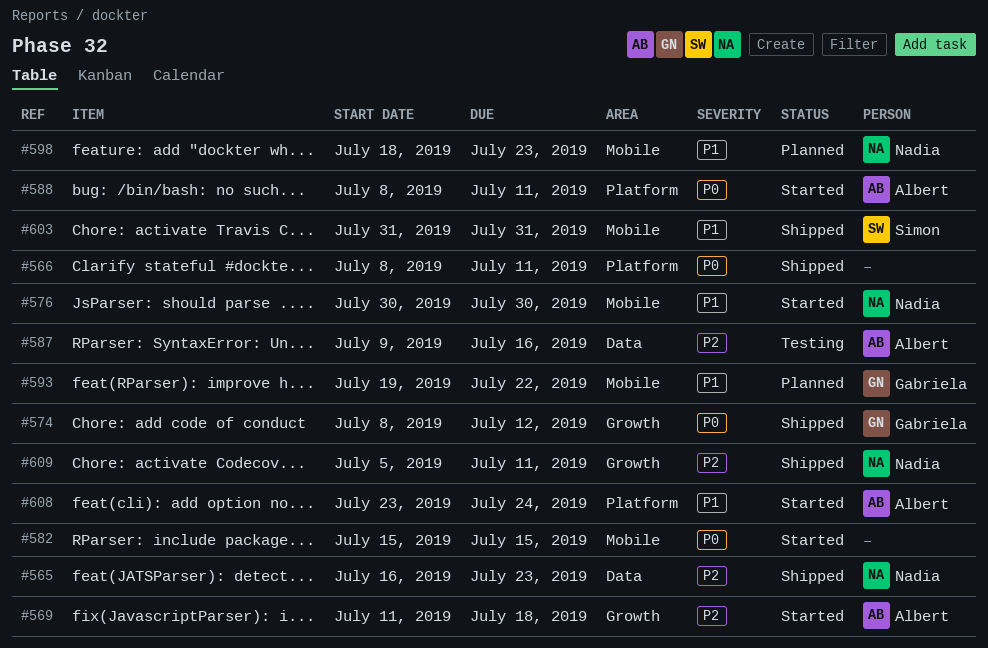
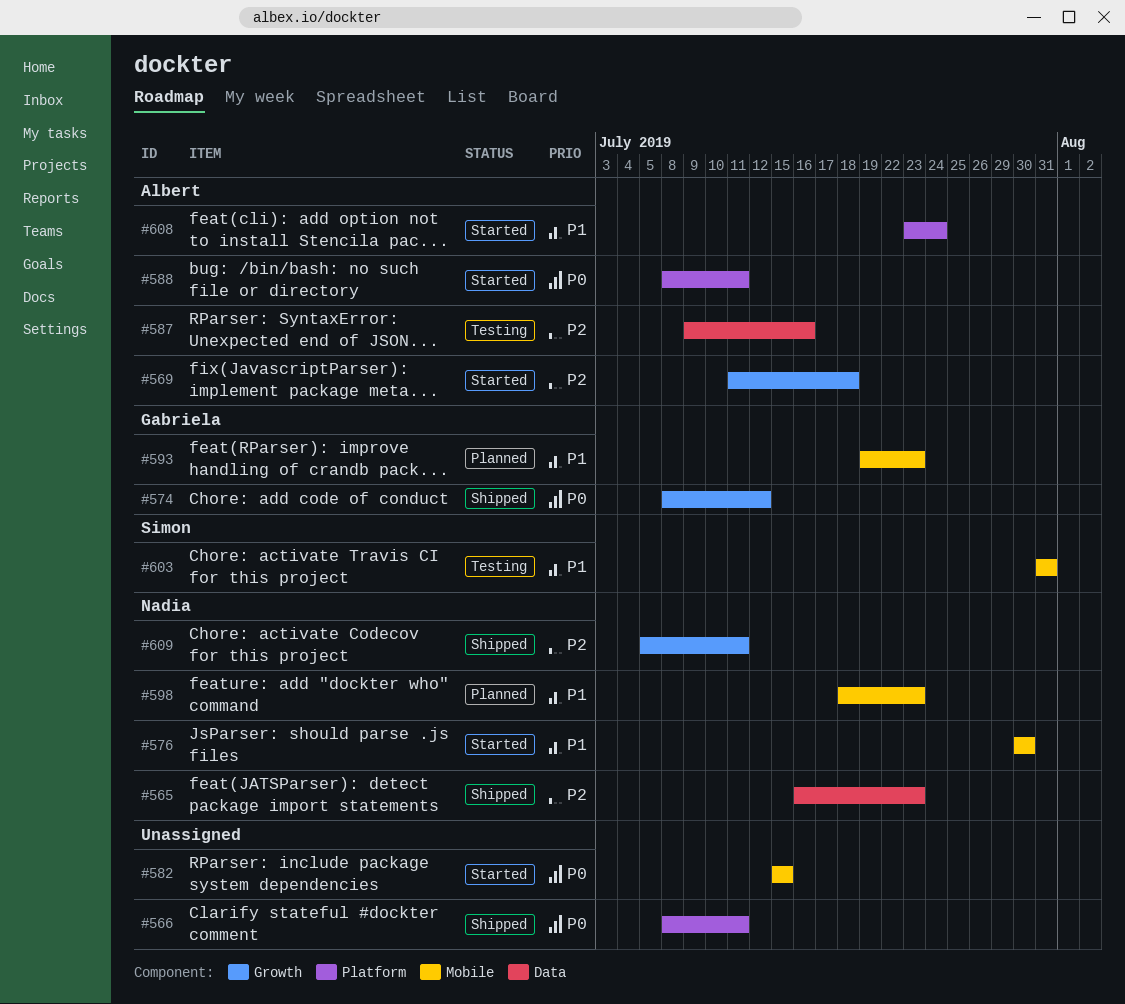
#593, due: Jul 22 -> Jul 23
#603, status: Shipped -> Testing

